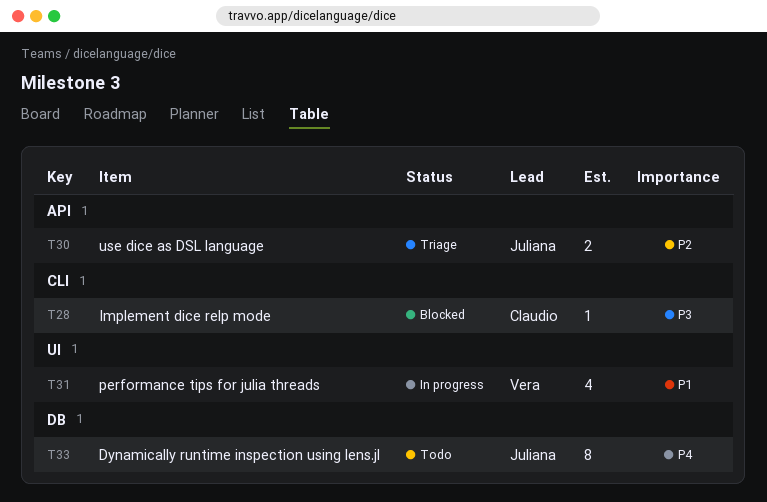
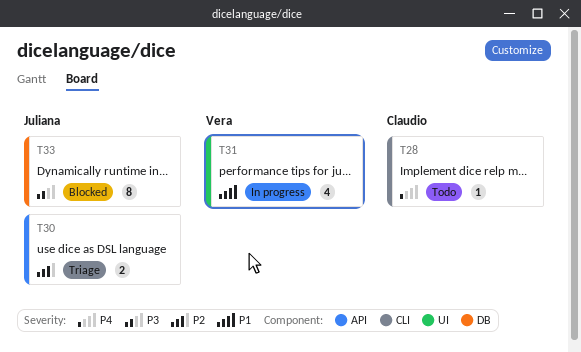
T28, status: Blocked -> Todo
T28, priority: P3 -> P4
T33, status: Todo -> Blocked
T33, priority: P4 -> P3

